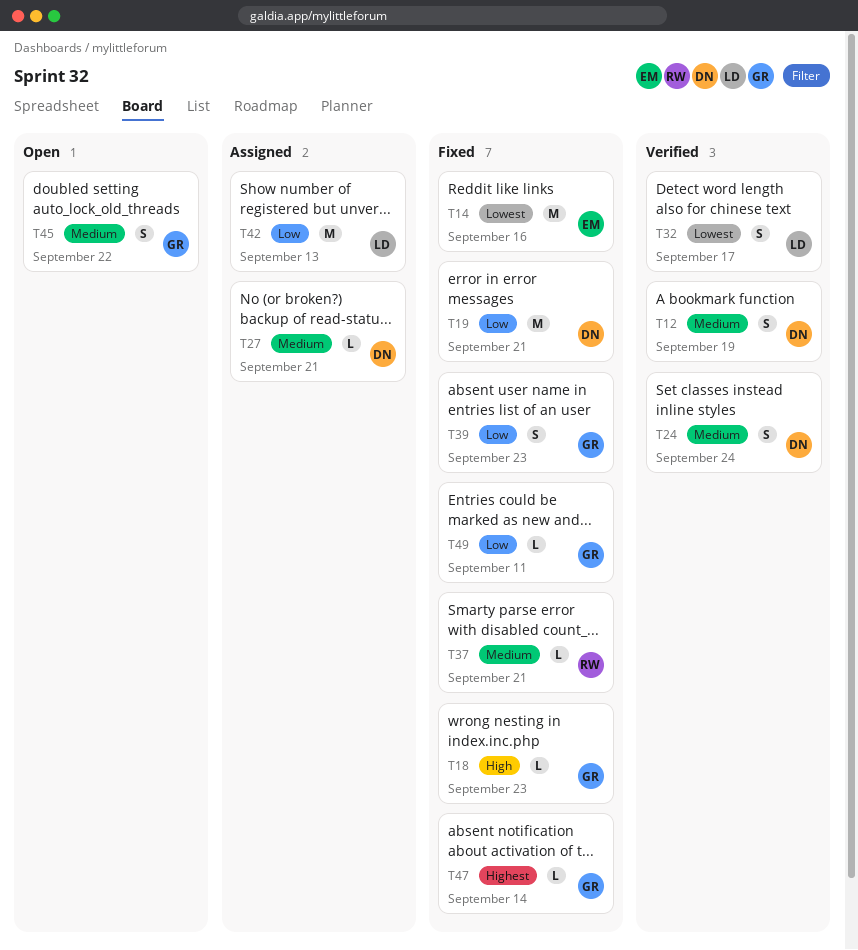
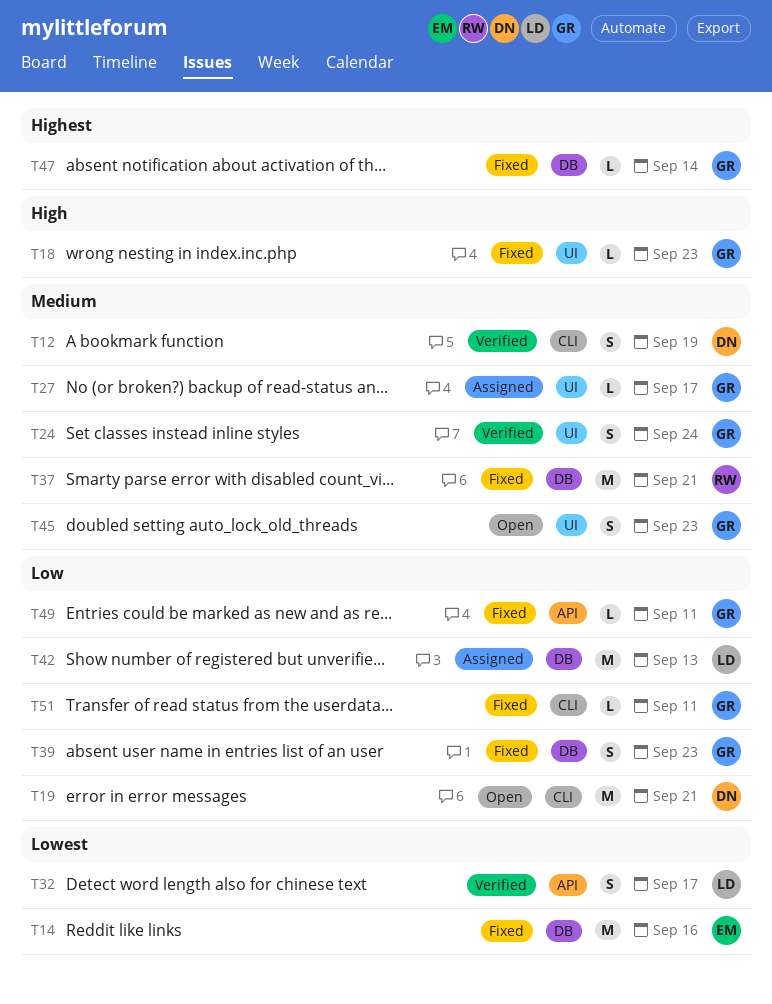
T19, status: Fixed -> Open
T24, owner: DN -> GR
T27, owner: DN -> GR
T27, due: Sep 21 -> Sep 17
T37, estimate: L -> M
T45, due: Sep 22 -> Sep 23
T51: none -> present

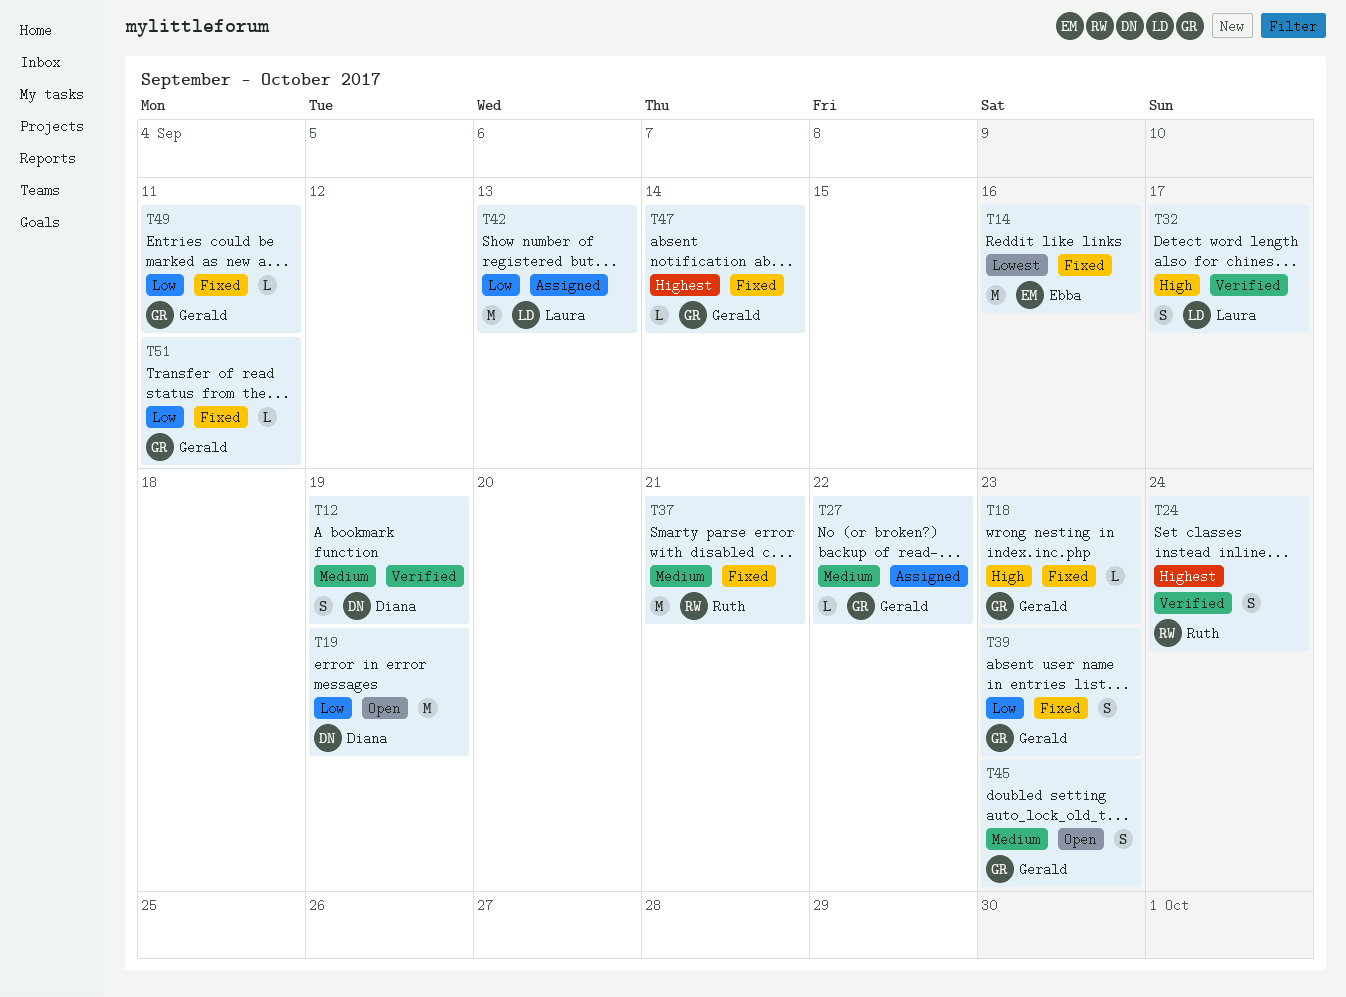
T19, due: Sep 21 -> Sep 19
T24, owner: Gerald -> Ruth
T24, priority: Medium -> Highest
T27, due: Sep 17 -> Sep 22
T32, priority: Lowest -> High

